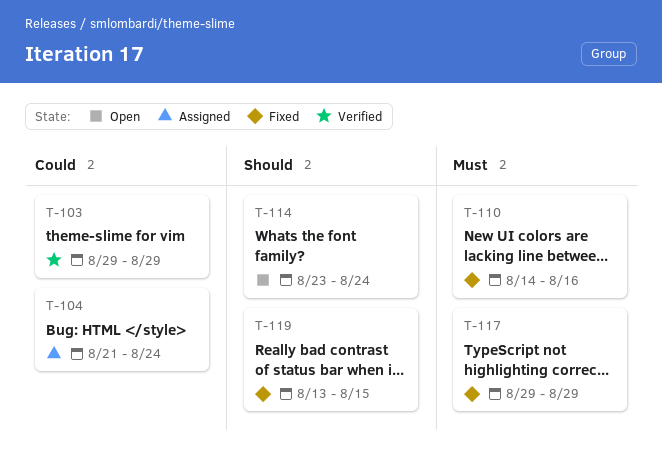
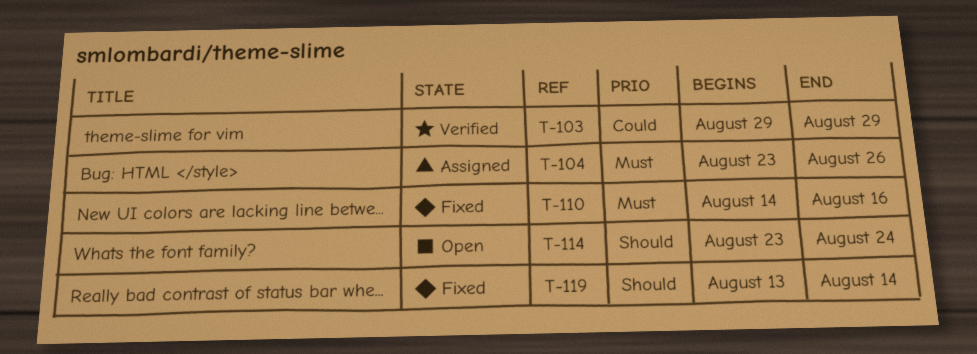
T-104, priority: Could -> Must
T-104, start: Aug 21 -> Aug 23
T-104, due: Aug 24 -> Aug 26
T-117: present -> none
T-119, due: Aug 15 -> Aug 14

